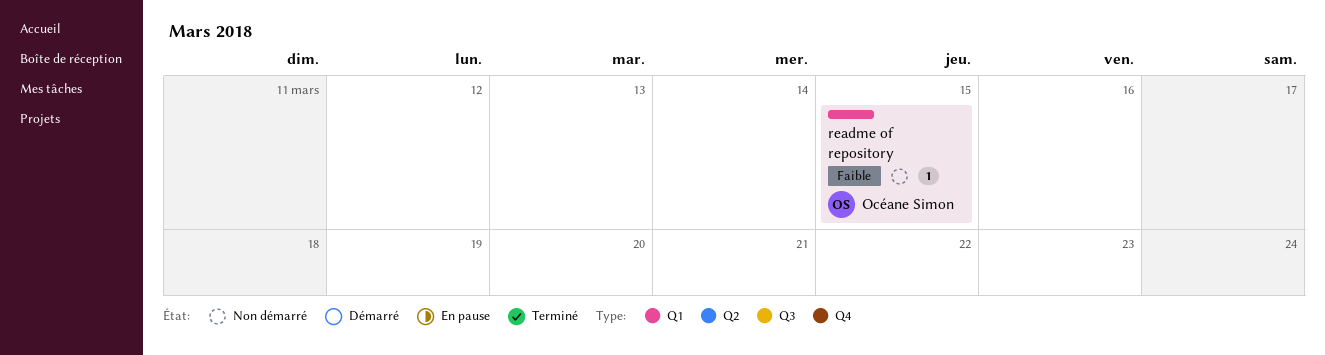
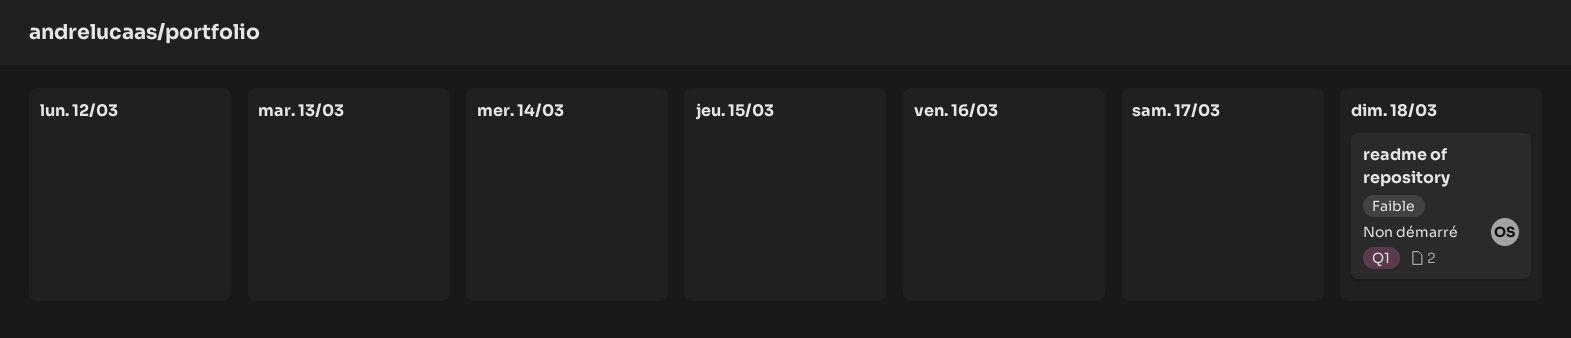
readme of repository, due: Mar 15 -> Mar 18

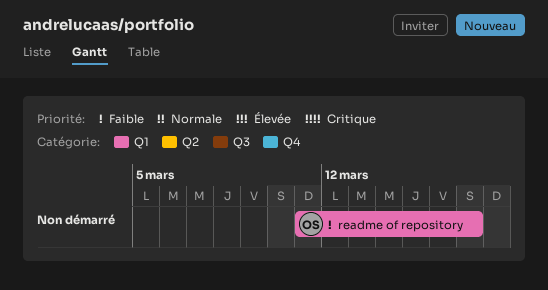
readme of repository, due: Mar 18 -> Mar 17

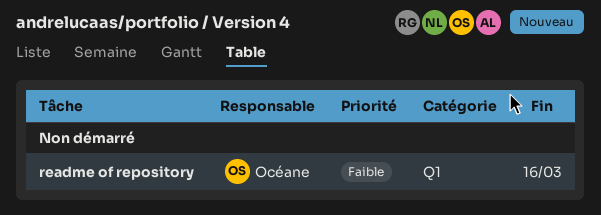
readme of repository, due: Mar 17 -> Mar 16

